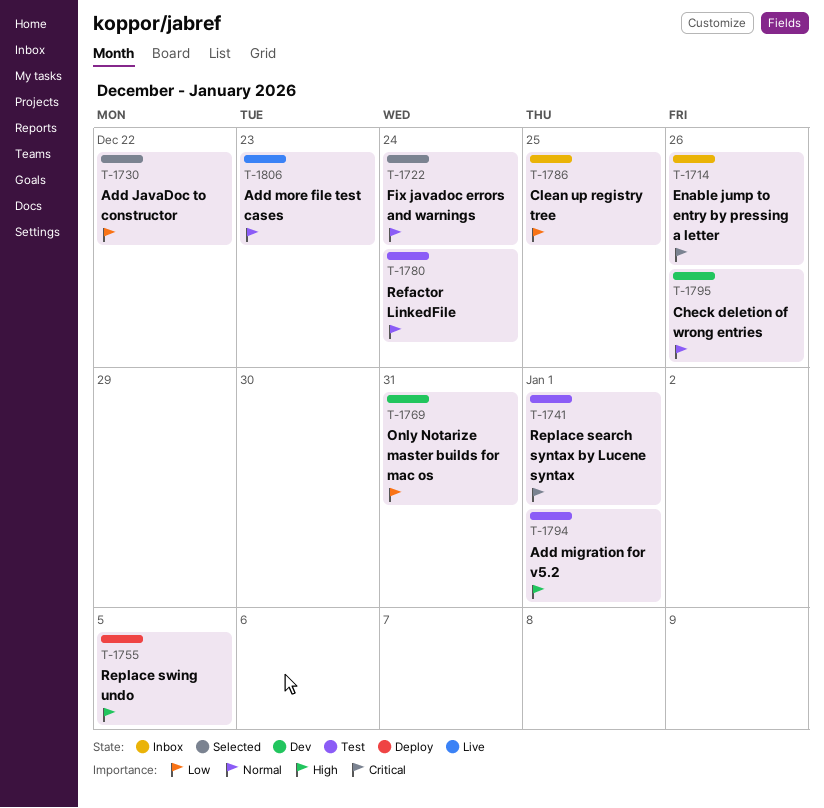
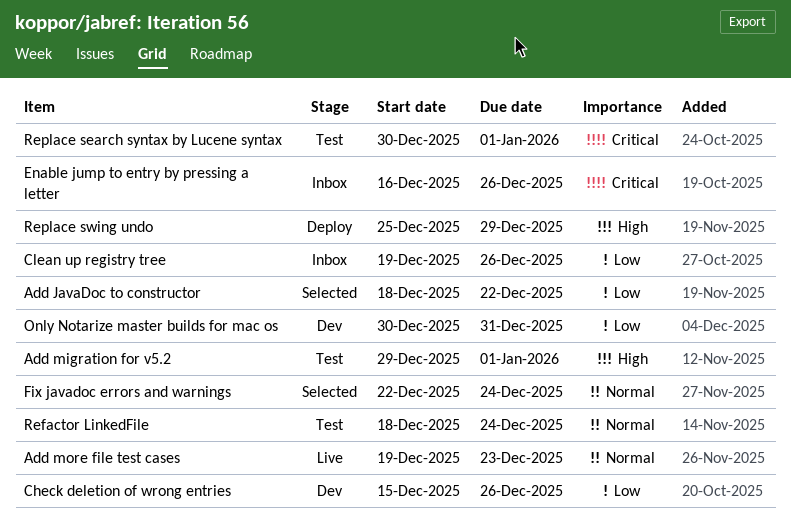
Check deletion of wrong entries, priority: Normal -> Low
Clean up registry tree, due: Dec 25 -> Dec 26
Replace swing undo, due: Jan 5 -> Dec 29

